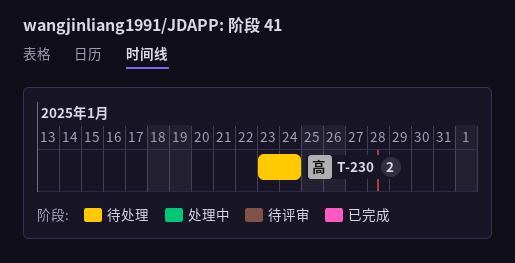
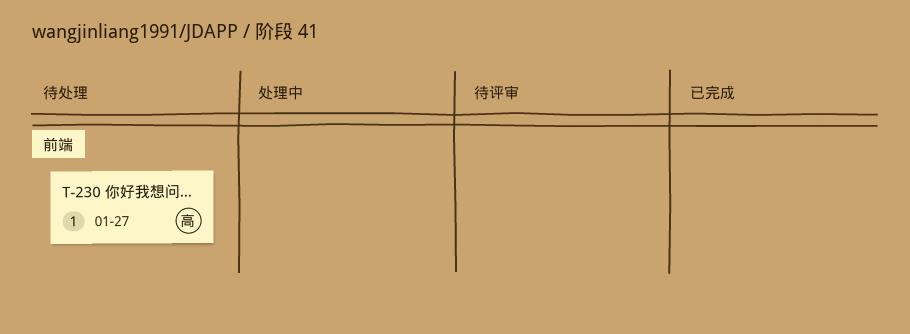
T-230, estimate: 2 -> 1
T-230, due: Jan 24 -> Jan 27

